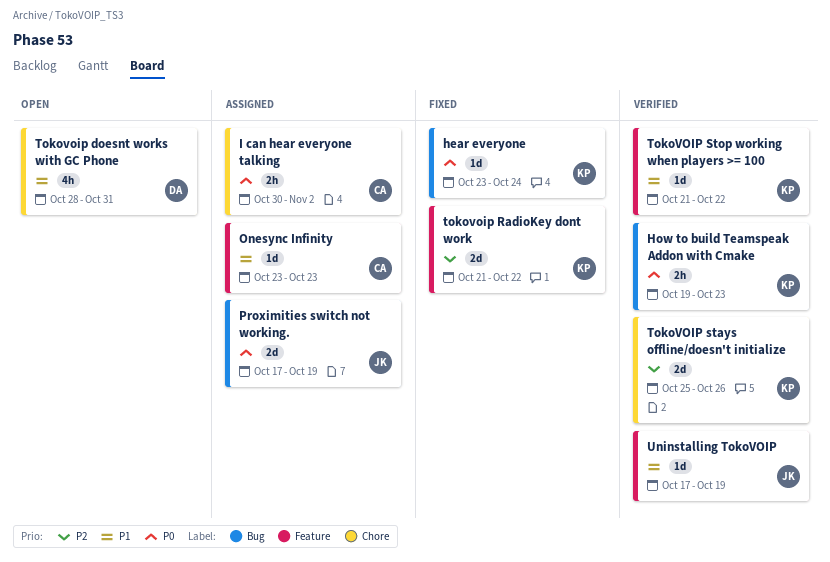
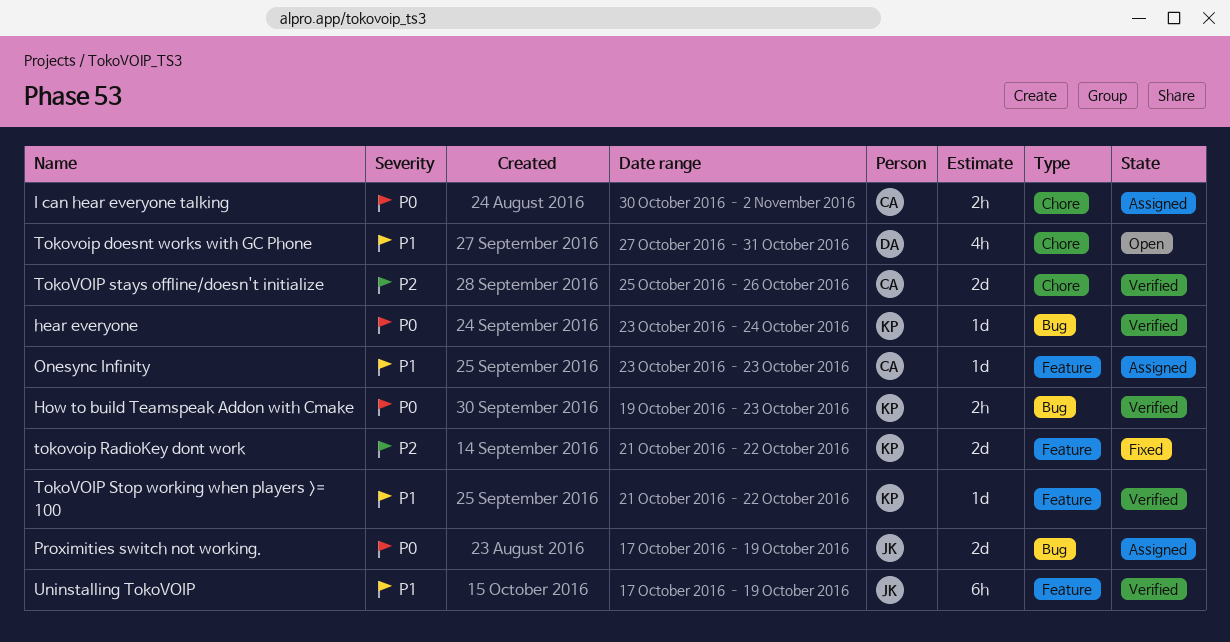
hear everyone, status: Fixed -> Verified
Tokovoip doesnt works with GC Phone, start: Oct 28 -> Oct 27
TokoVOIP stays offline/doesn't initialize, owner: KP -> CA
Uninstalling TokoVOIP, estimate: 1d -> 6h

